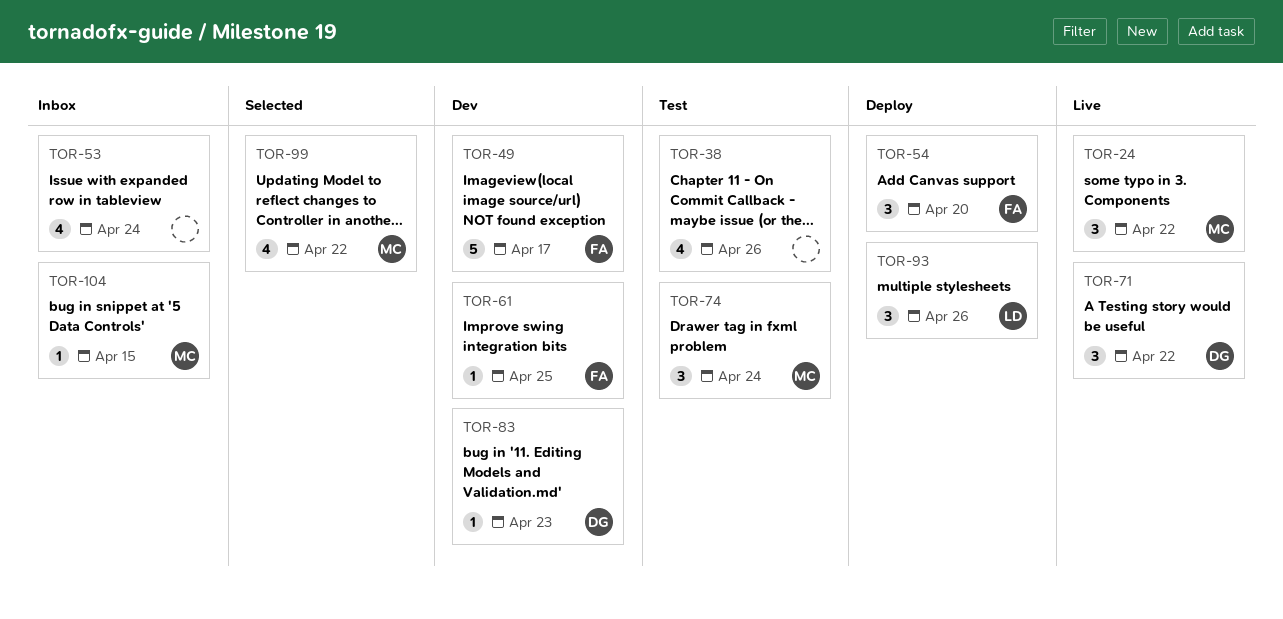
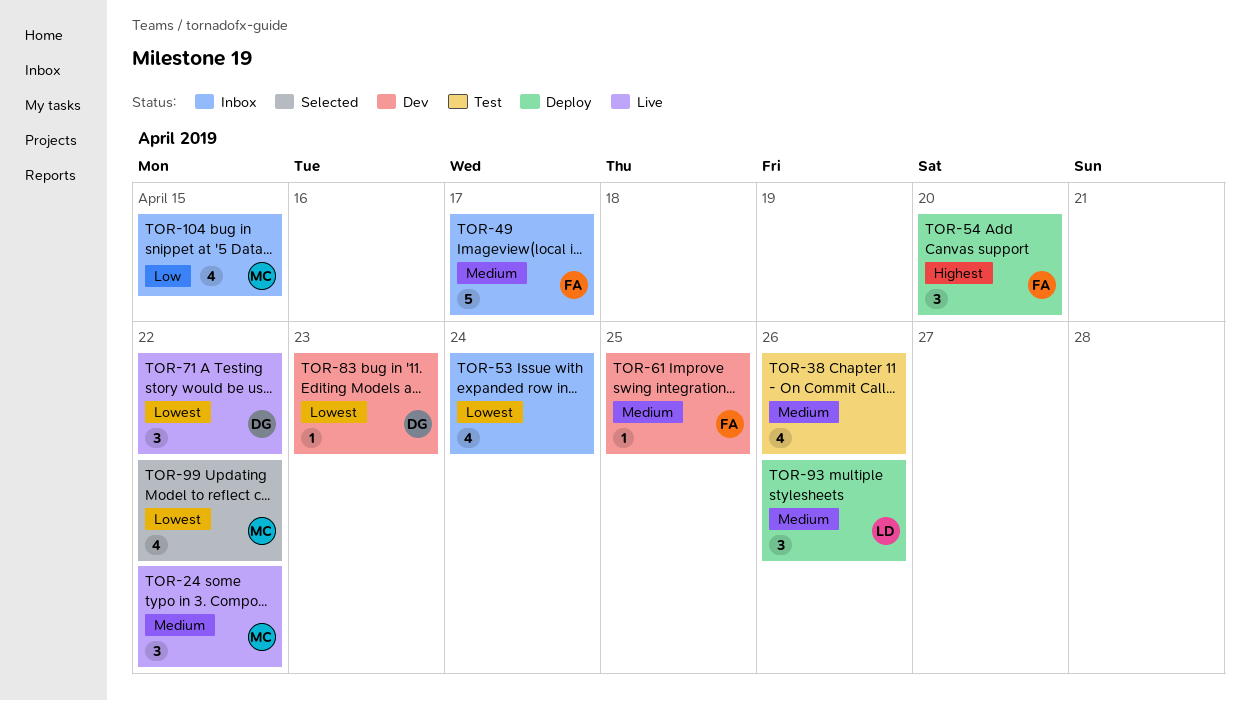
TOR-49, status: Dev -> Inbox
TOR-74: present -> none
TOR-104, estimate: 1 -> 4

